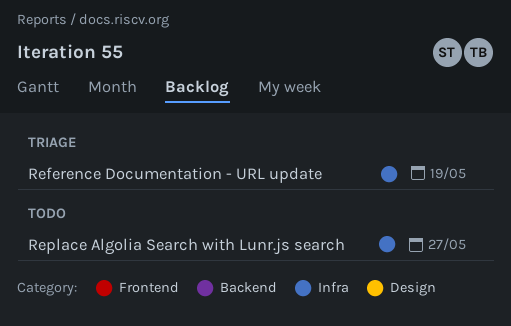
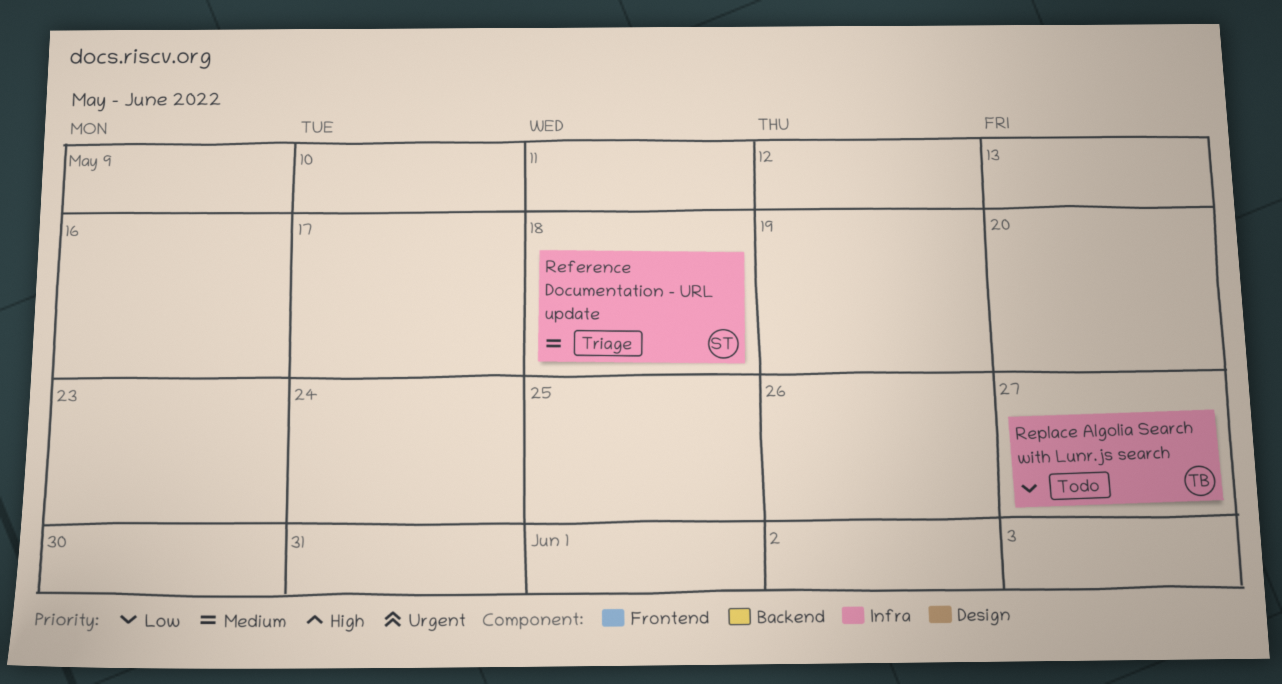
Reference Documentation - URL update, due: May 19 -> May 18

